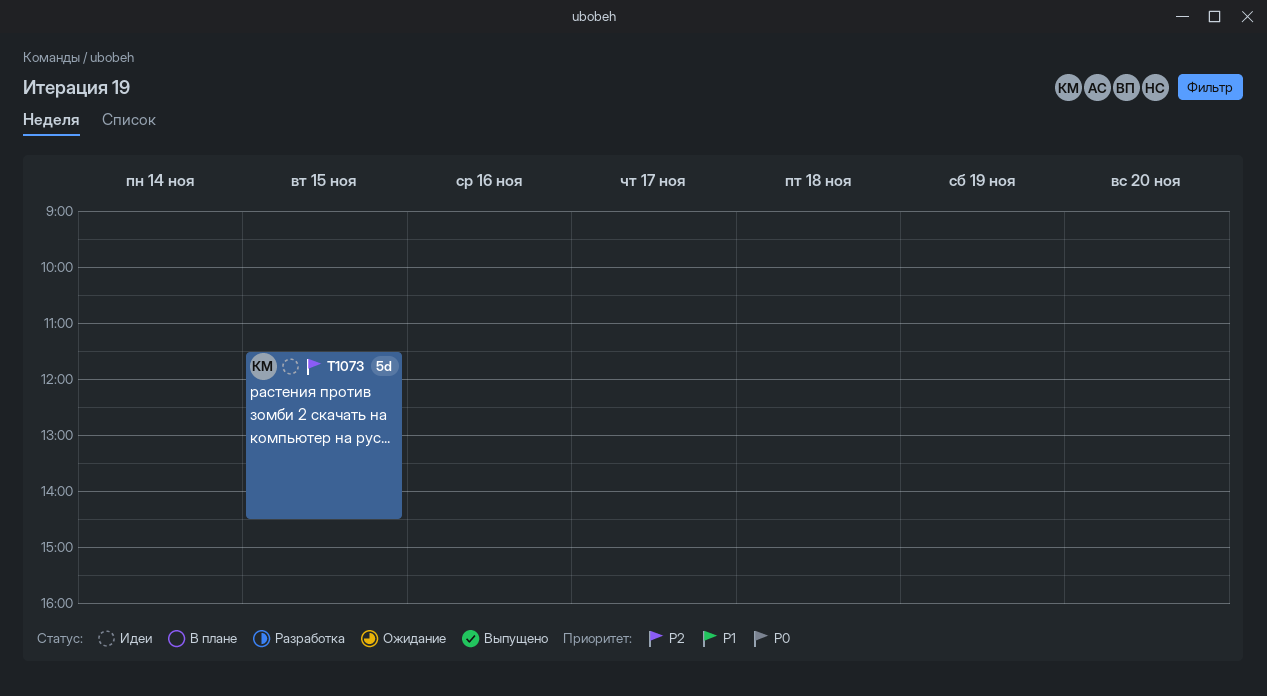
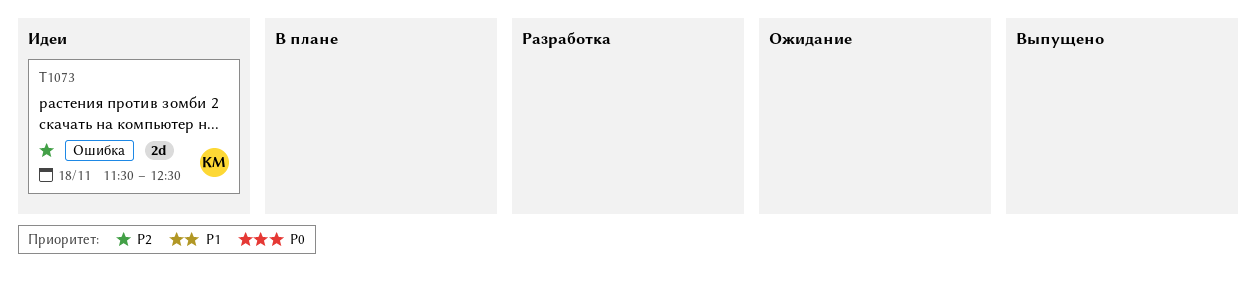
T1073, estimate: 5d -> 2d
T1073, day: Nov 15 -> Nov 18
T1073, ends: 14:30 -> 12:30

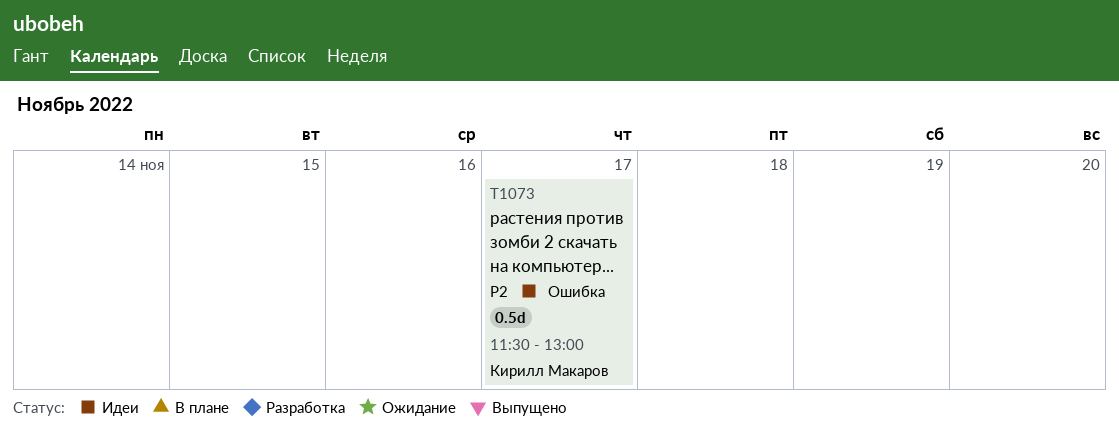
T1073, estimate: 2d -> 0.5d
T1073, day: Nov 18 -> Nov 17
T1073, ends: 12:30 -> 13:00

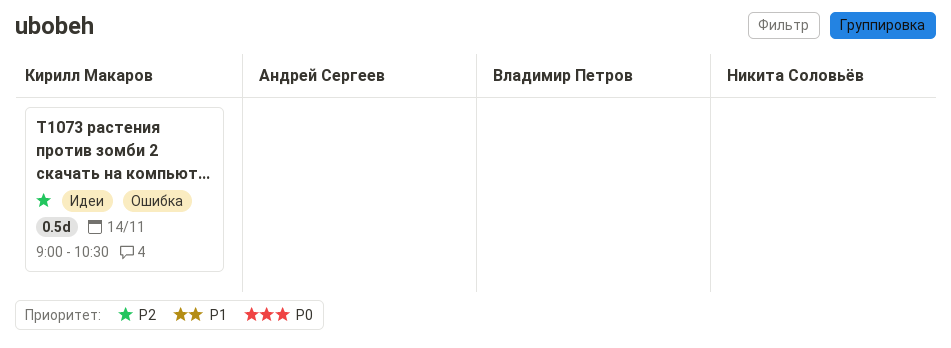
T1073, day: Nov 17 -> Nov 14
T1073, begins: 11:30 -> 09:00
T1073, ends: 13:00 -> 10:30

